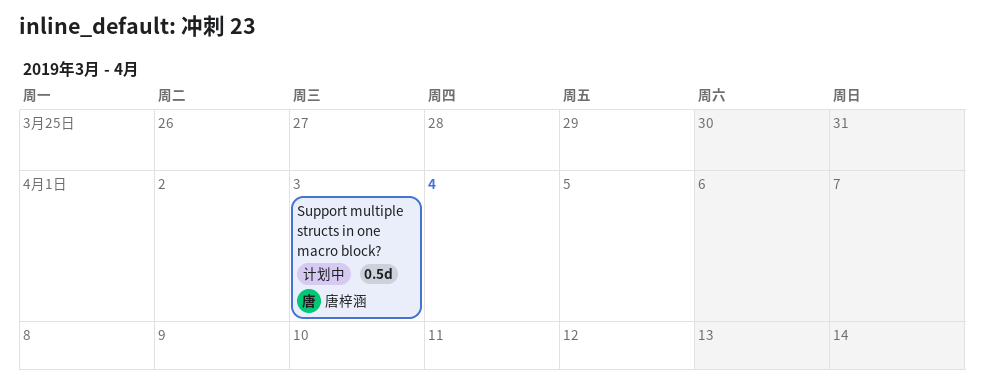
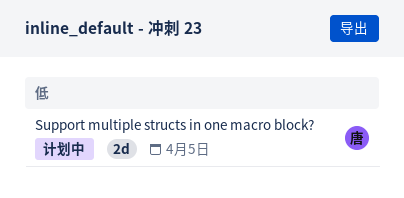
Support multiple structs in one macro block?, estimate: 0.5d -> 2d
Support multiple structs in one macro block?, due: Apr 3 -> Apr 5

